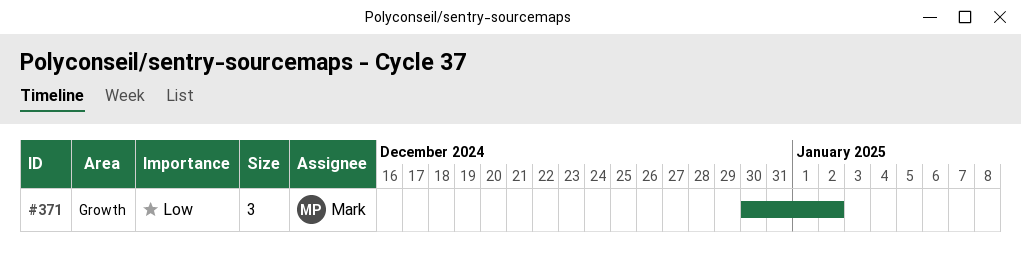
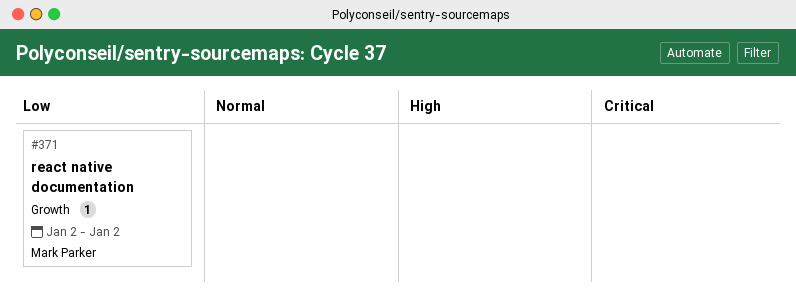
#371, estimate: 3 -> 1
#371, start: Dec 30 -> Jan 2

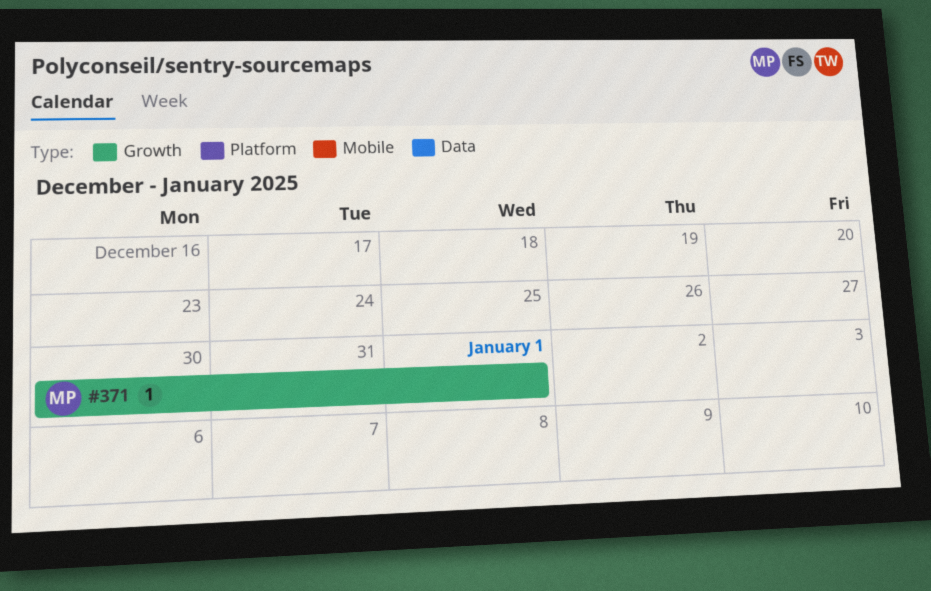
#371, start: Jan 2 -> Dec 30
#371, due: Jan 2 -> Jan 1

